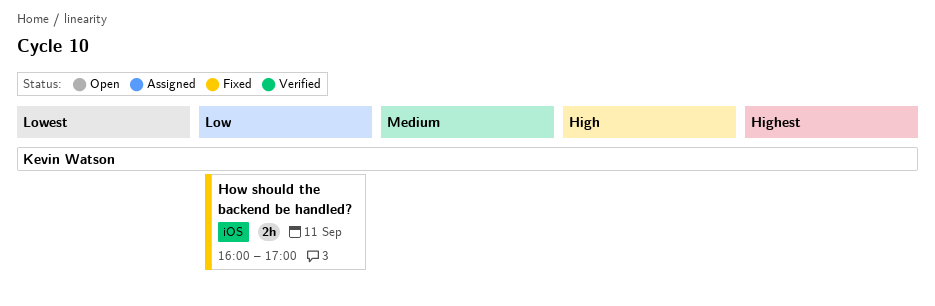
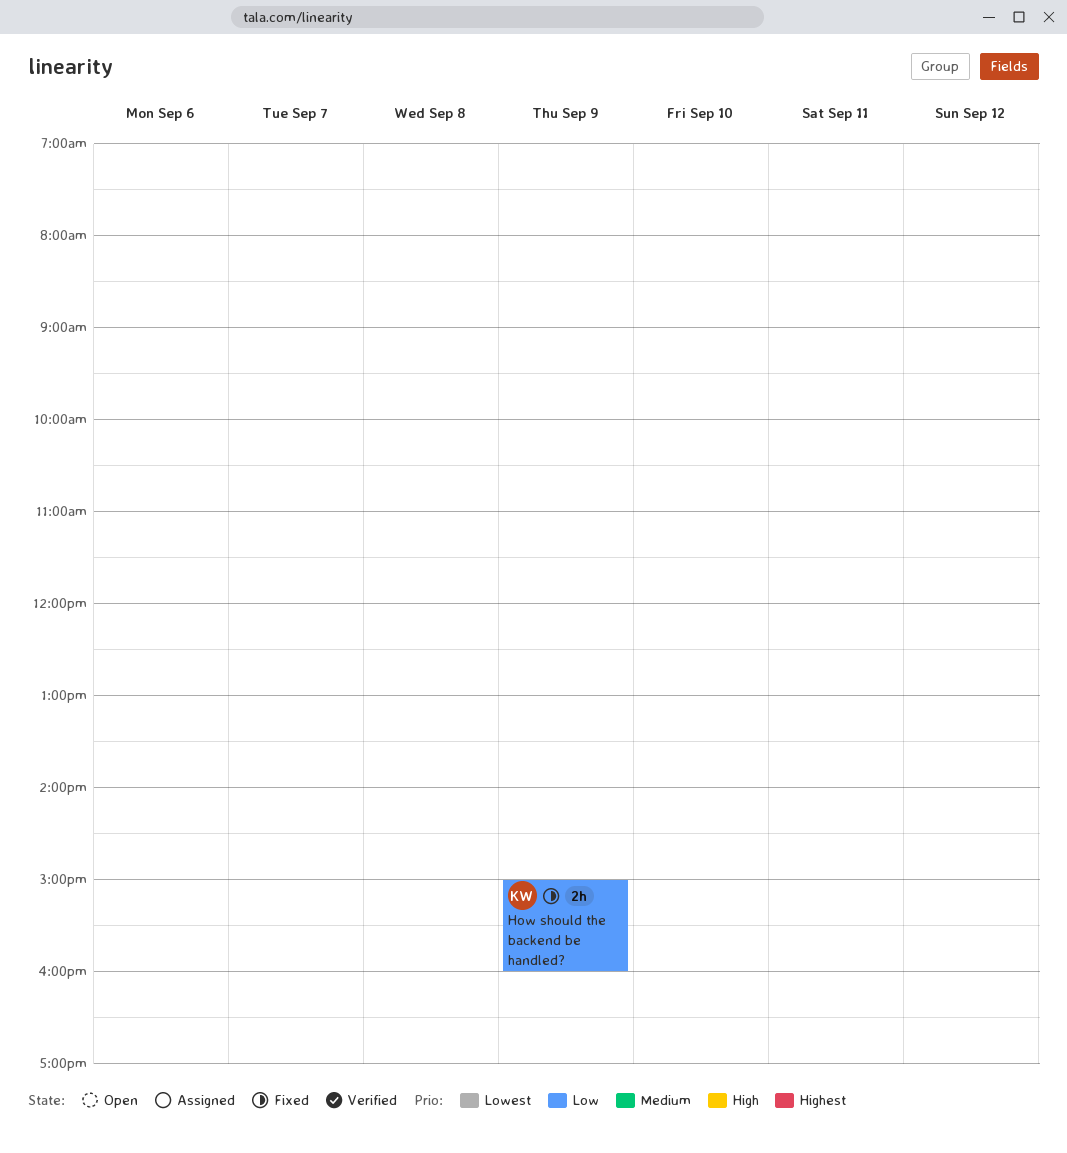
How should the backend be handled?, day: Sep 11 -> Sep 9
How should the backend be handled?, begins: 16:00 -> 15:00
How should the backend be handled?, ends: 17:00 -> 16:00

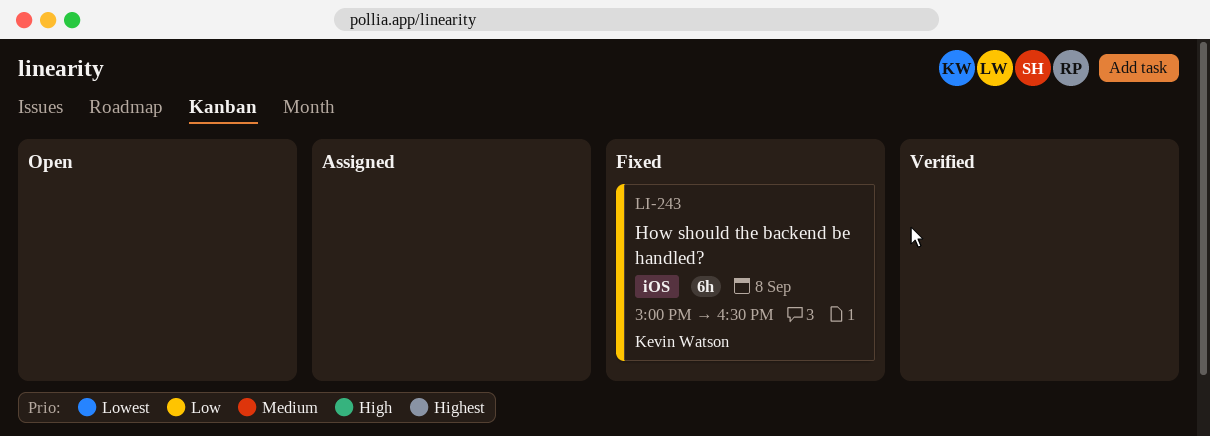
How should the backend be handled?, estimate: 2h -> 6h
How should the backend be handled?, day: Sep 9 -> Sep 8
How should the backend be handled?, ends: 16:00 -> 16:30

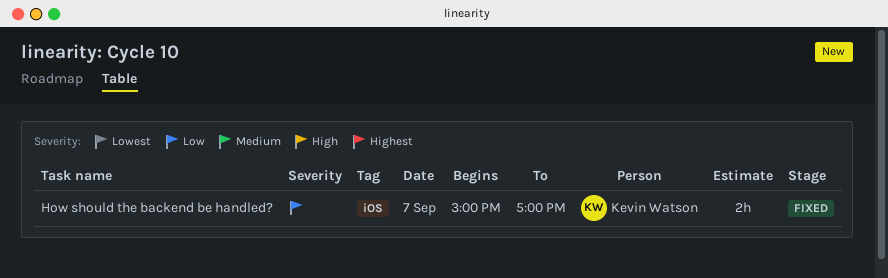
How should the backend be handled?, estimate: 6h -> 2h
How should the backend be handled?, day: Sep 8 -> Sep 7
How should the backend be handled?, ends: 16:30 -> 17:00

